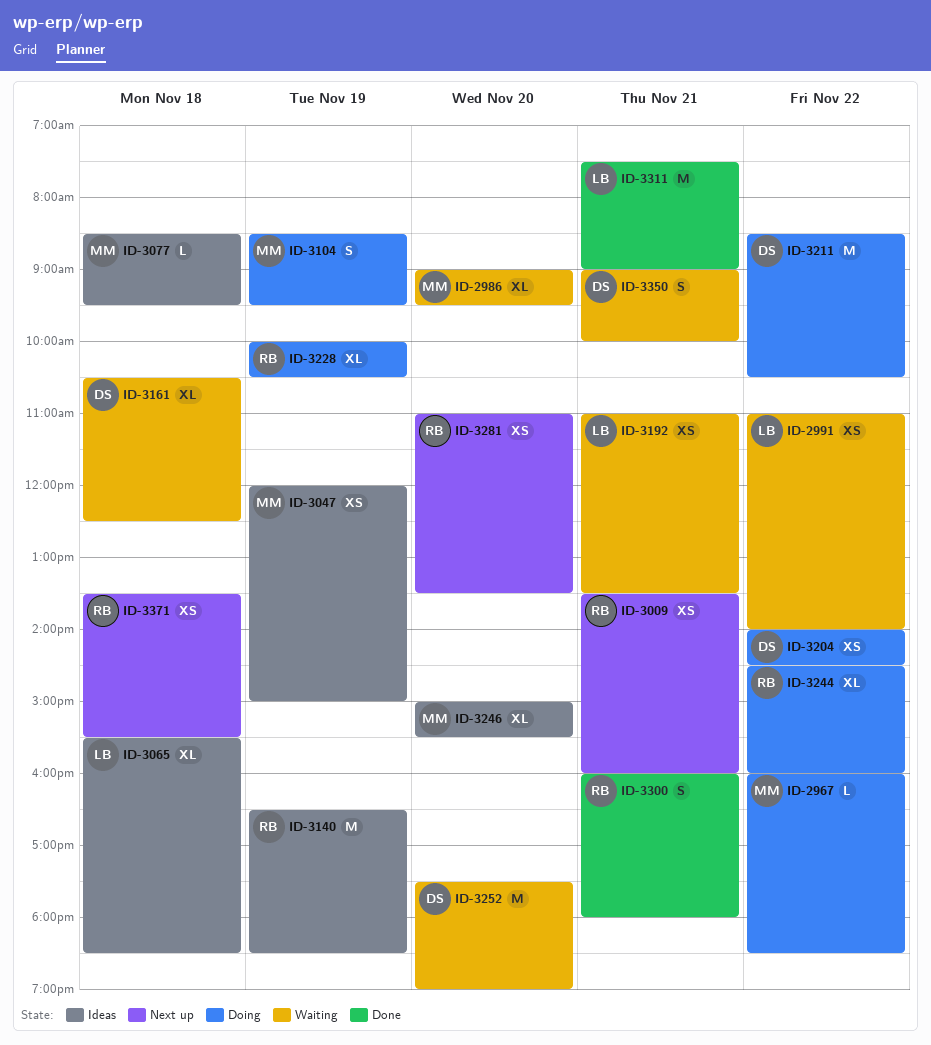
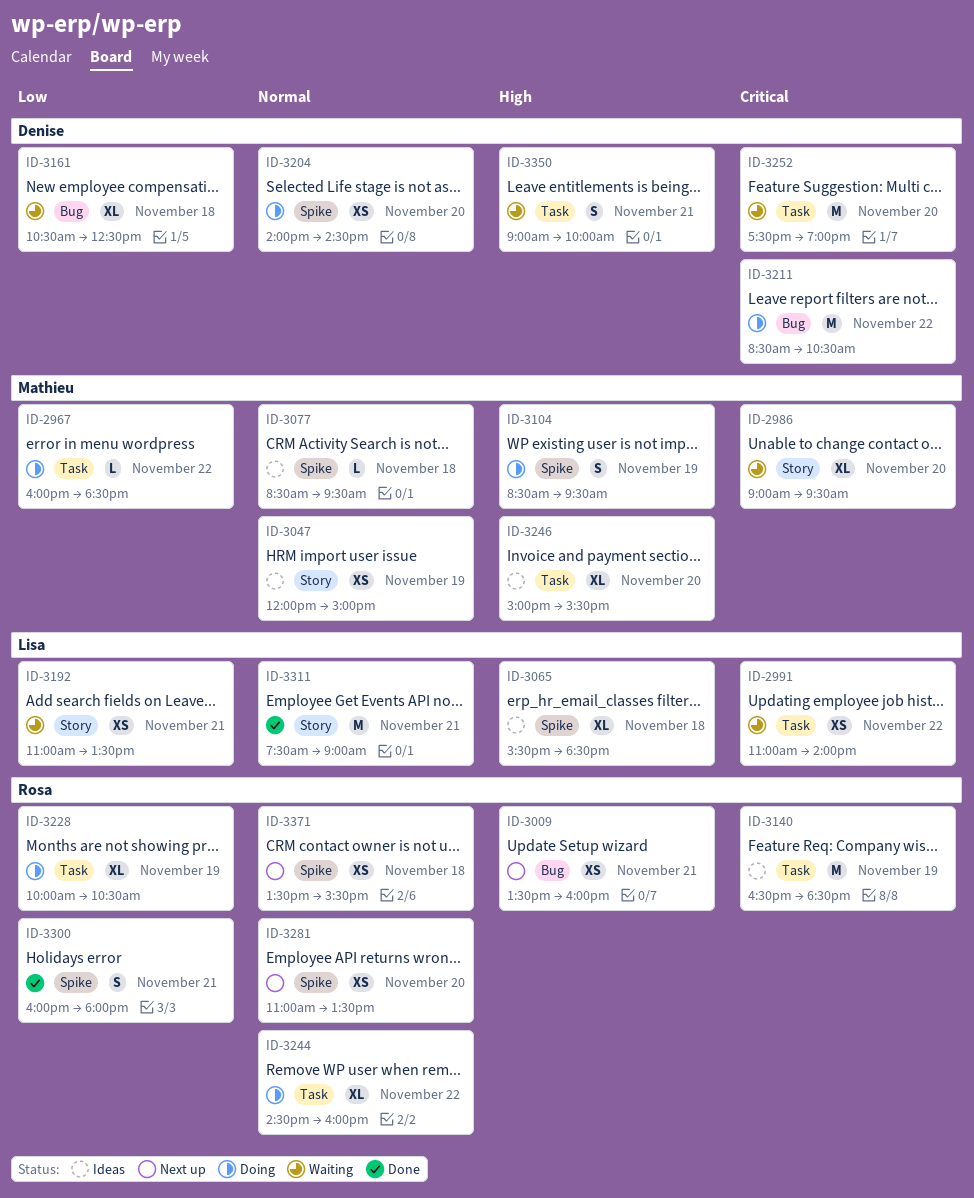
ID-3204, day: Nov 22 -> Nov 20

